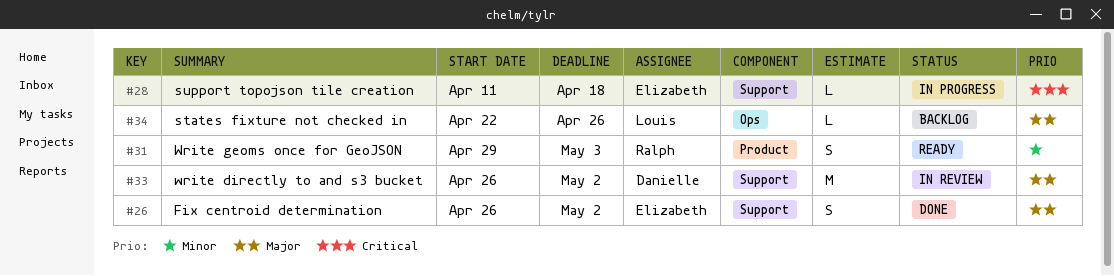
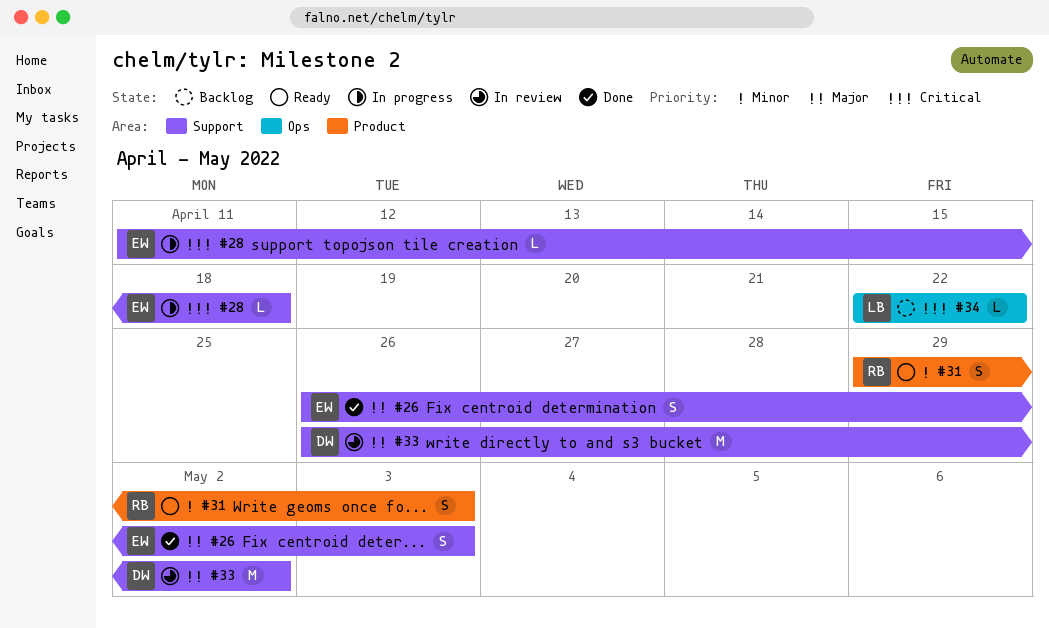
#26, due: May 2 -> May 3
#34, priority: Major -> Critical
#34, due: Apr 26 -> Apr 22

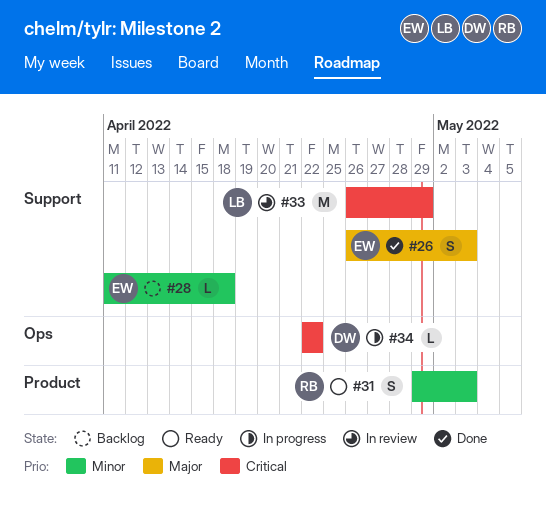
#28, status: In progress -> Backlog
#28, priority: Critical -> Minor
#33, owner: DW -> LB
#33, priority: Major -> Critical
#33, due: May 2 -> Apr 29
#34, status: Backlog -> In progress
#34, owner: LB -> DW

